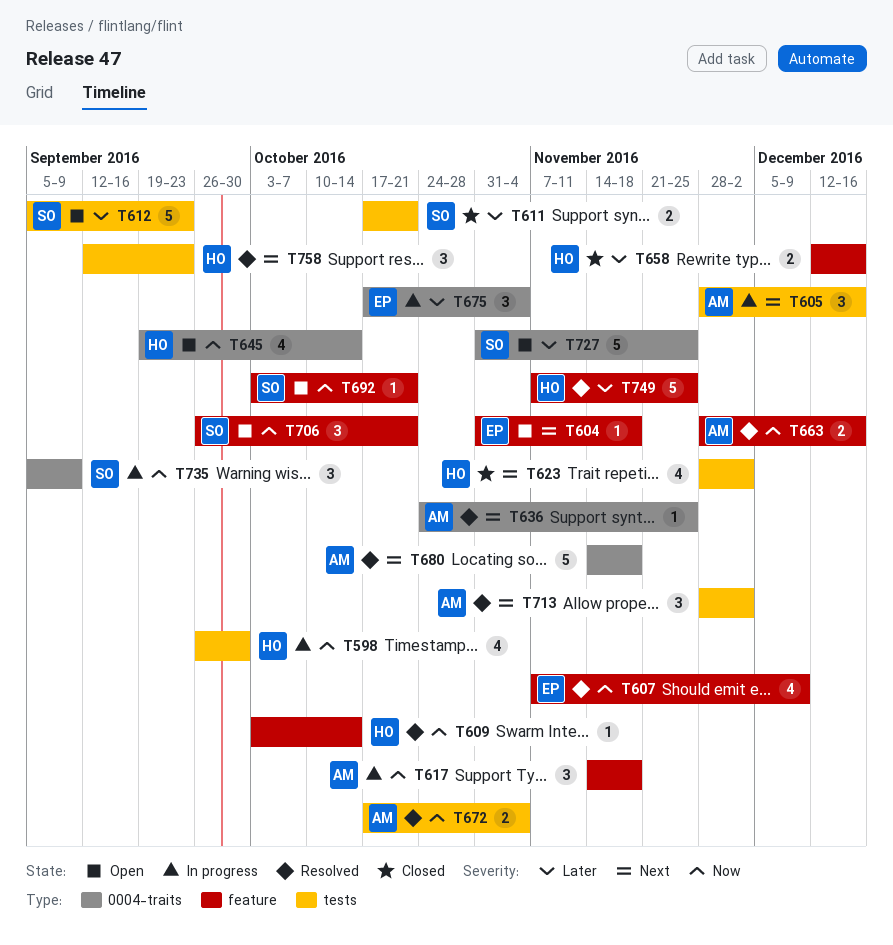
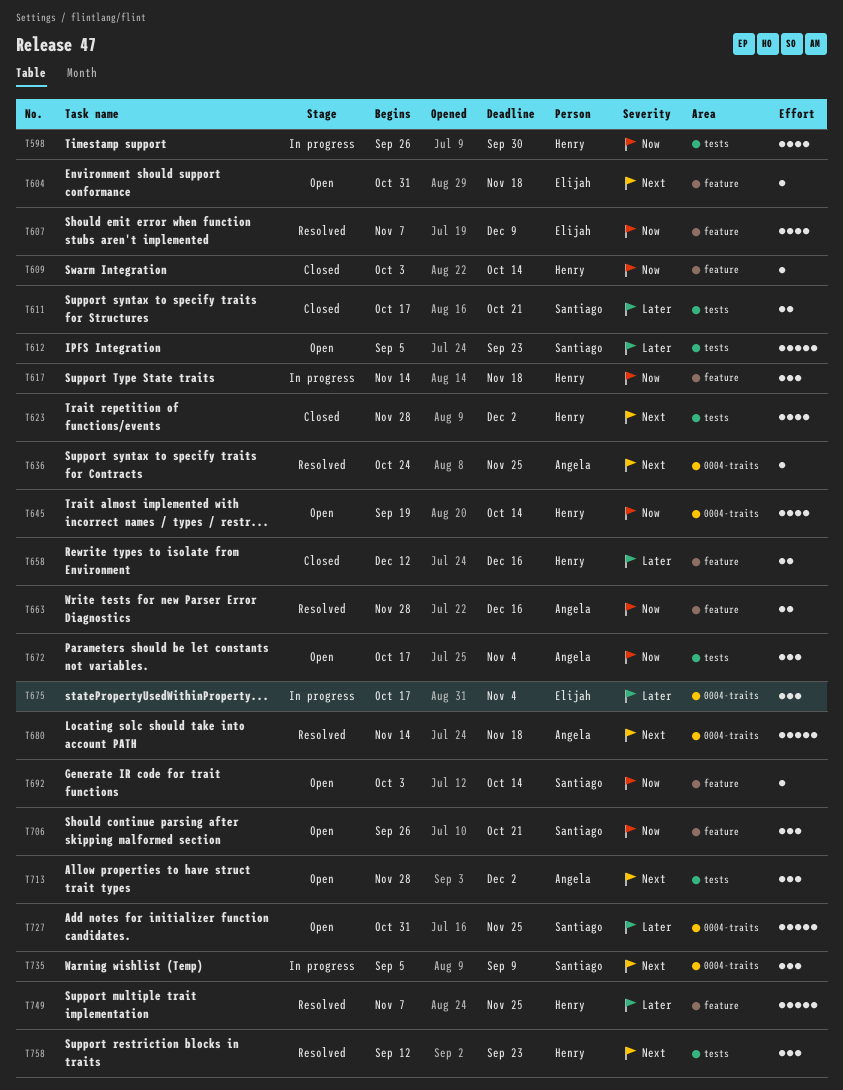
T605: present -> none
T609, status: Resolved -> Closed
T617, owner: Angela -> Henry
T672, status: Resolved -> Open
T672, estimate: 2 -> 3
T692, due: Oct 21 -> Oct 14
T713, status: Resolved -> Open
T735, priority: Now -> Next

